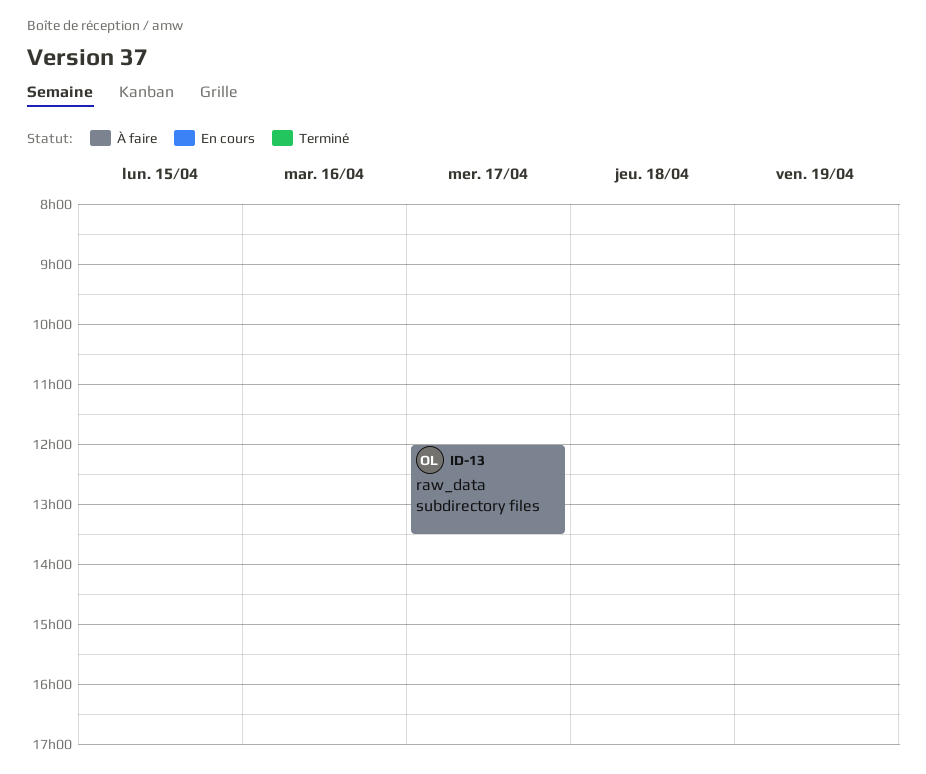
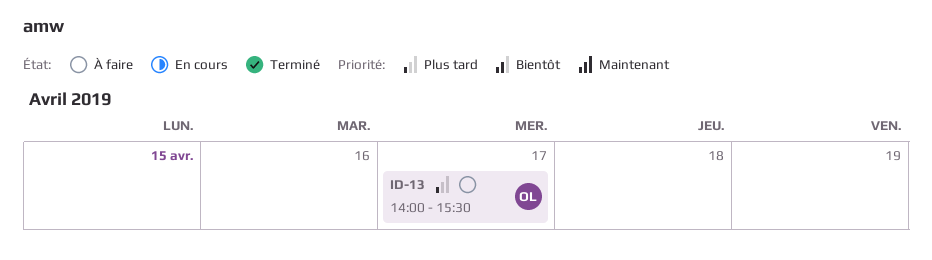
ID-13, begins: 12:00 -> 14:00
ID-13, ends: 13:30 -> 15:30

